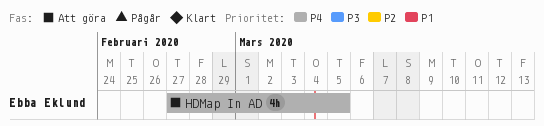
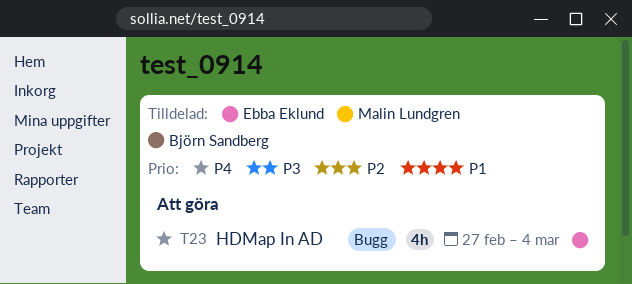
HDMap In AD, due: Mar 5 -> Mar 4

